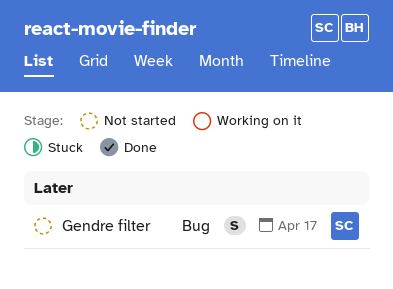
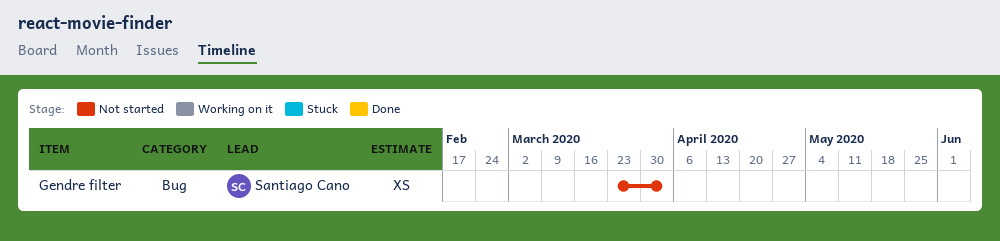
Gendre filter, estimate: S -> XS
Gendre filter, due: Apr 17 -> Apr 3

